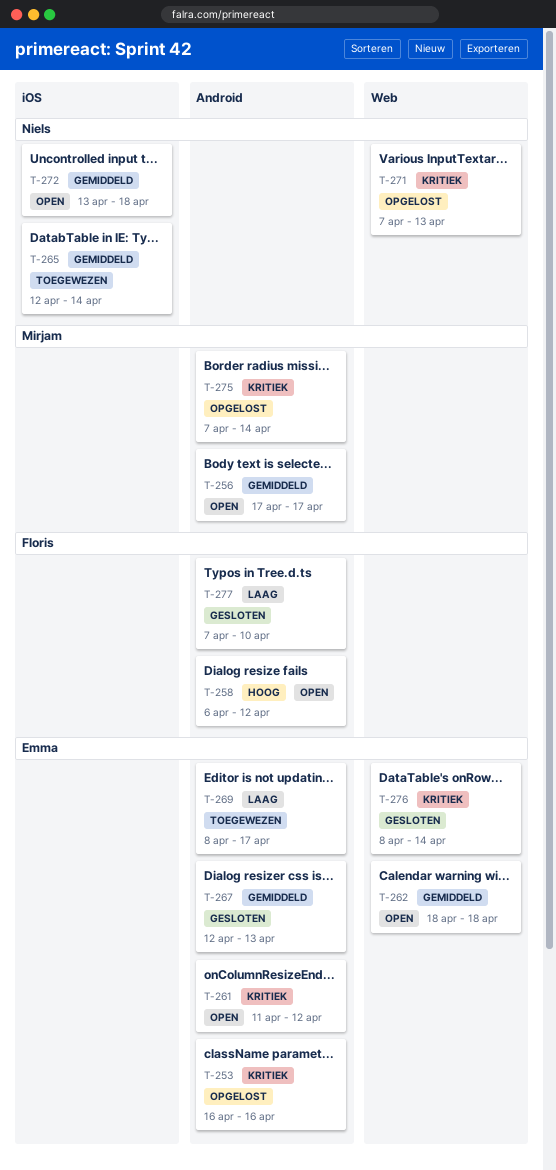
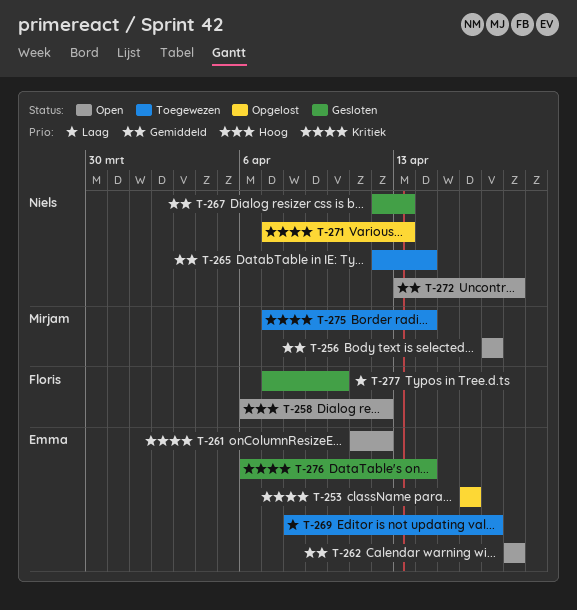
T-267, owner: Emma -> Niels
T-275, status: Opgelost -> Toegewezen
T-276, start: Apr 8 -> Apr 6

